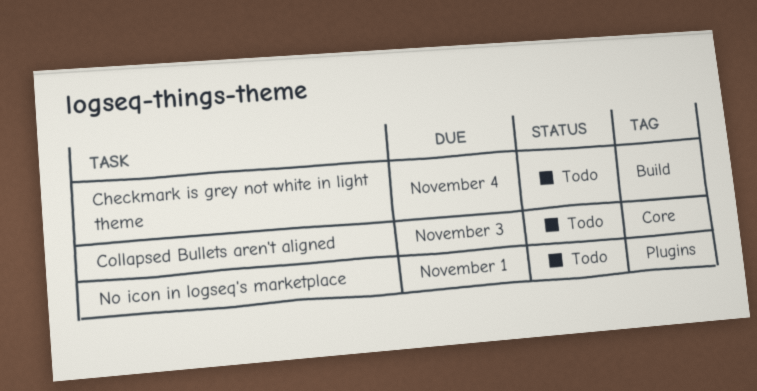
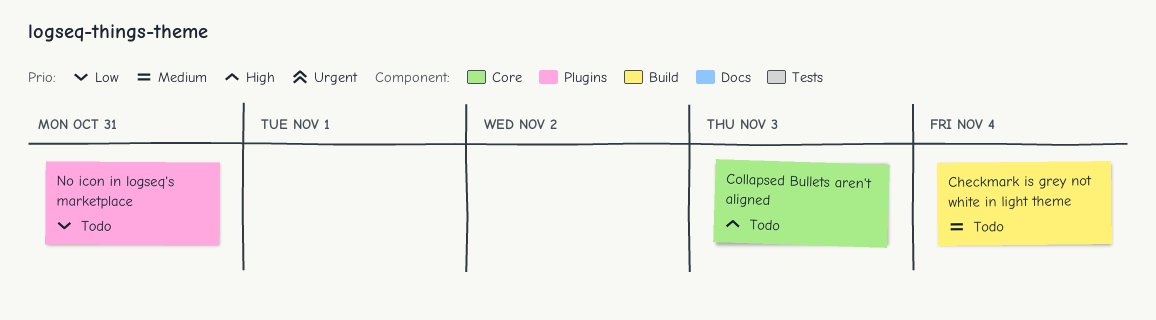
No icon in logseq's marketplace, due: Nov 1 -> Oct 31

